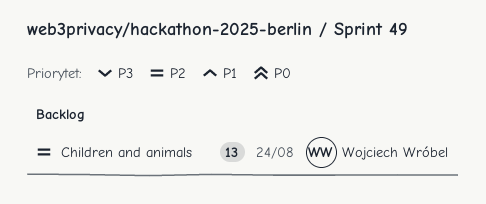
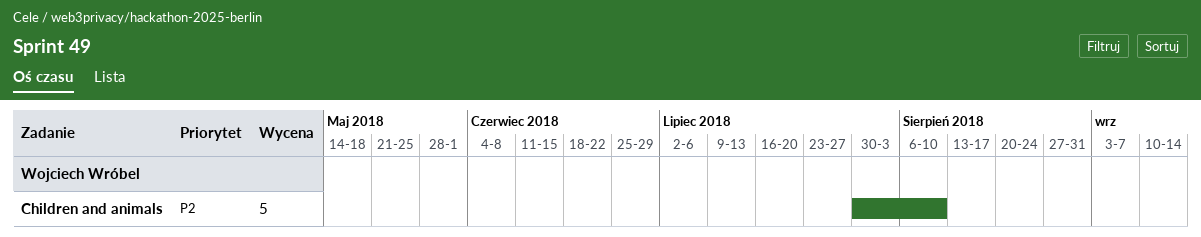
Children and animals, estimate: 13 -> 5
Children and animals, due: Aug 24 -> Aug 10

